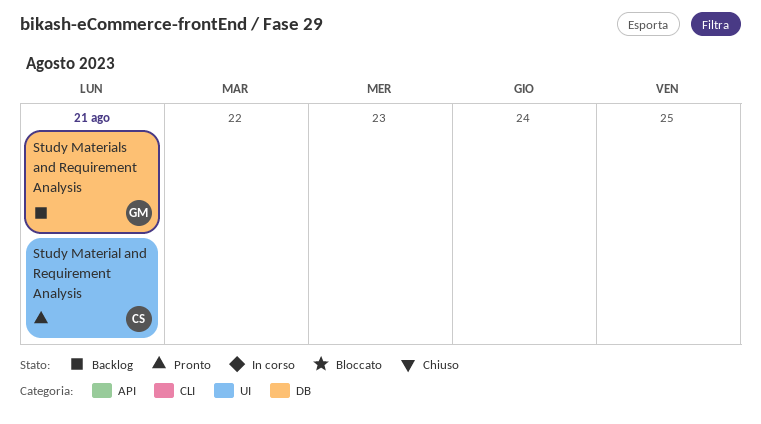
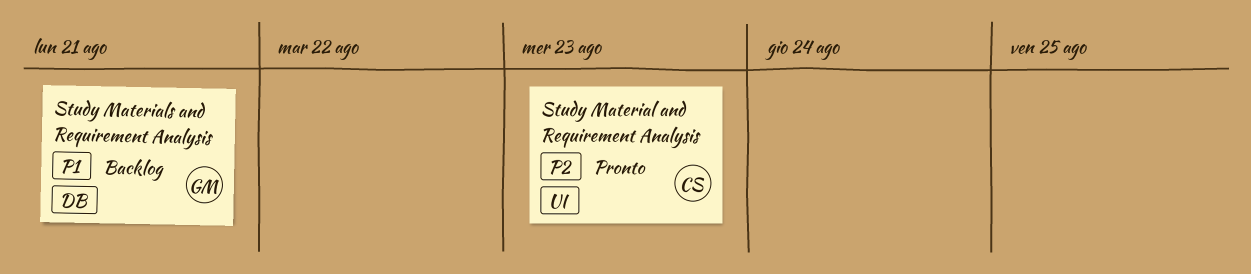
Study Material and Requirement Analysis, due: Aug 21 -> Aug 23

